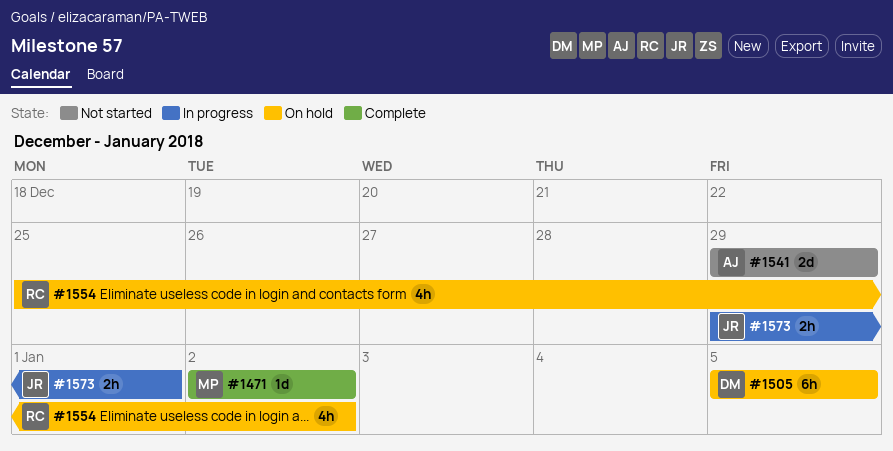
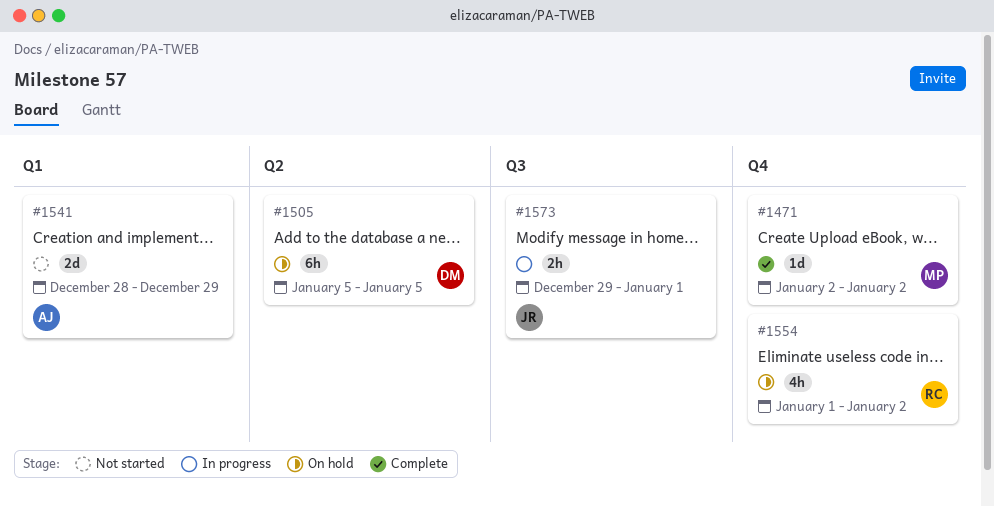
#1541, start: Dec 29 -> Dec 28
#1554, start: Dec 25 -> Jan 1

